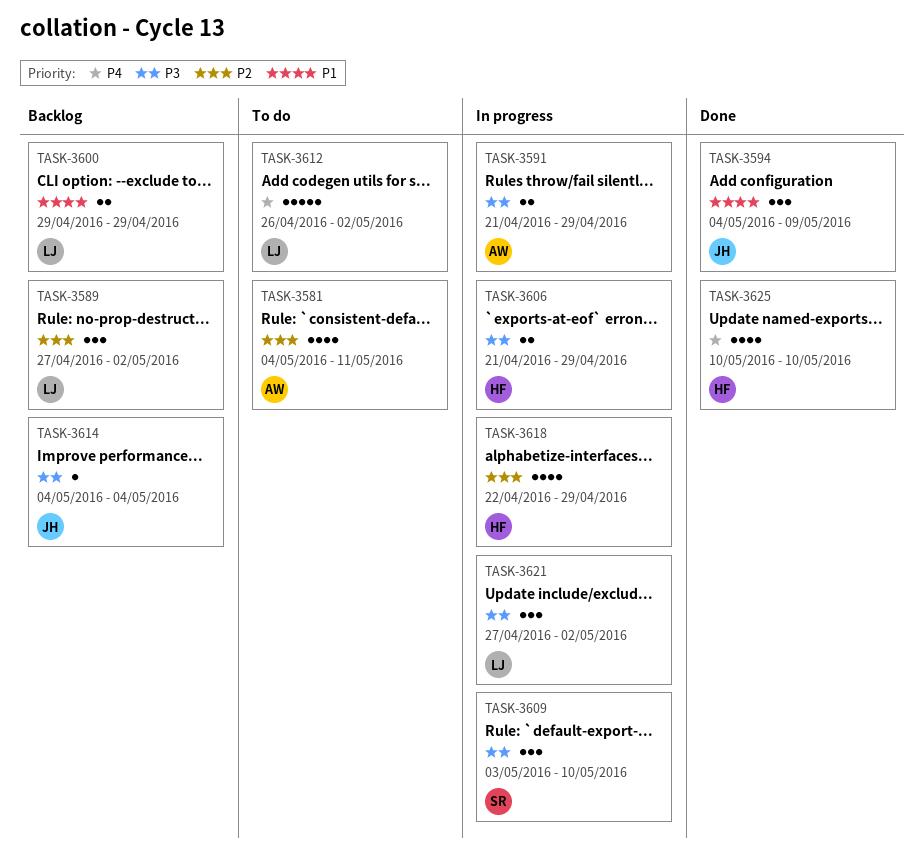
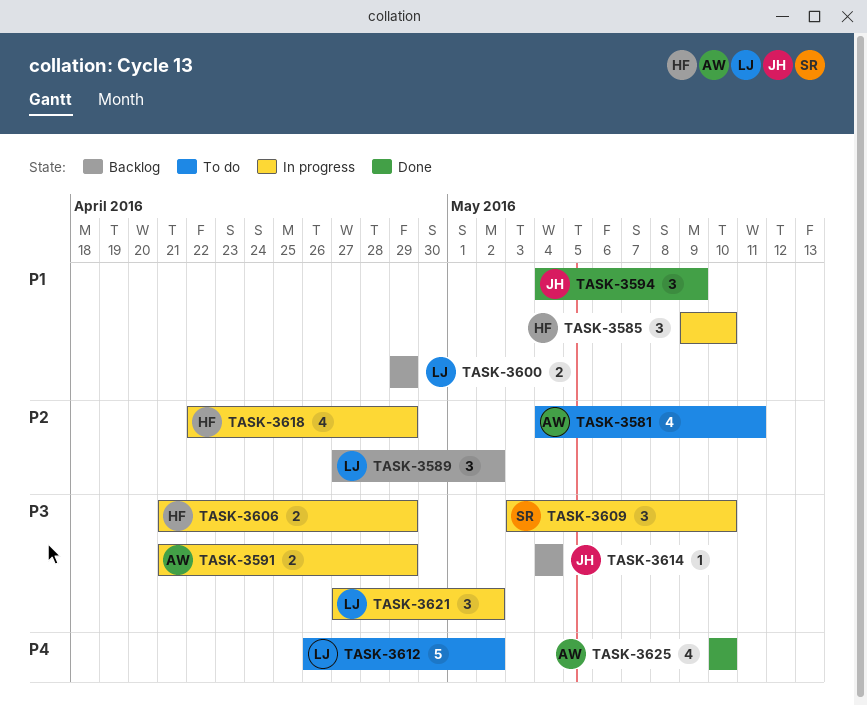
TASK-3585: none -> present
TASK-3625, owner: HF -> AW

